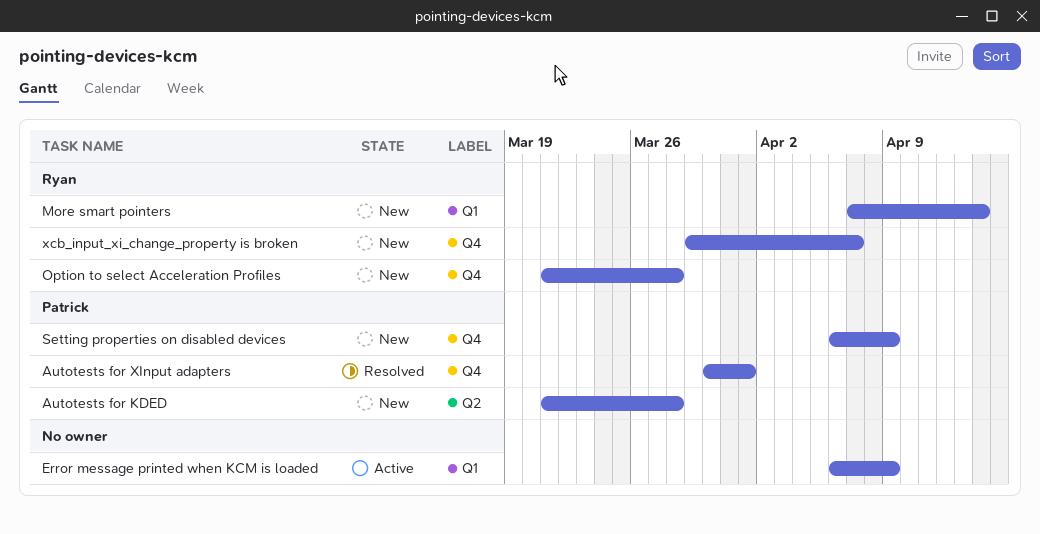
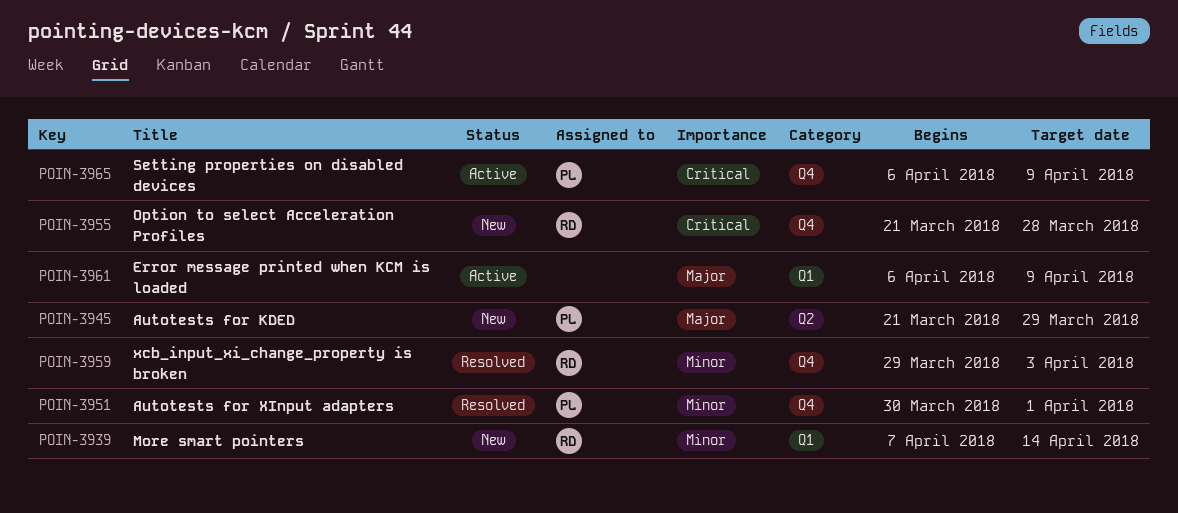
Autotests for KDED, due: Mar 28 -> Mar 29
Setting properties on disabled devices, status: New -> Active
xcb_input_xi_change_property is broken, status: New -> Resolved
xcb_input_xi_change_property is broken, due: Apr 7 -> Apr 3

